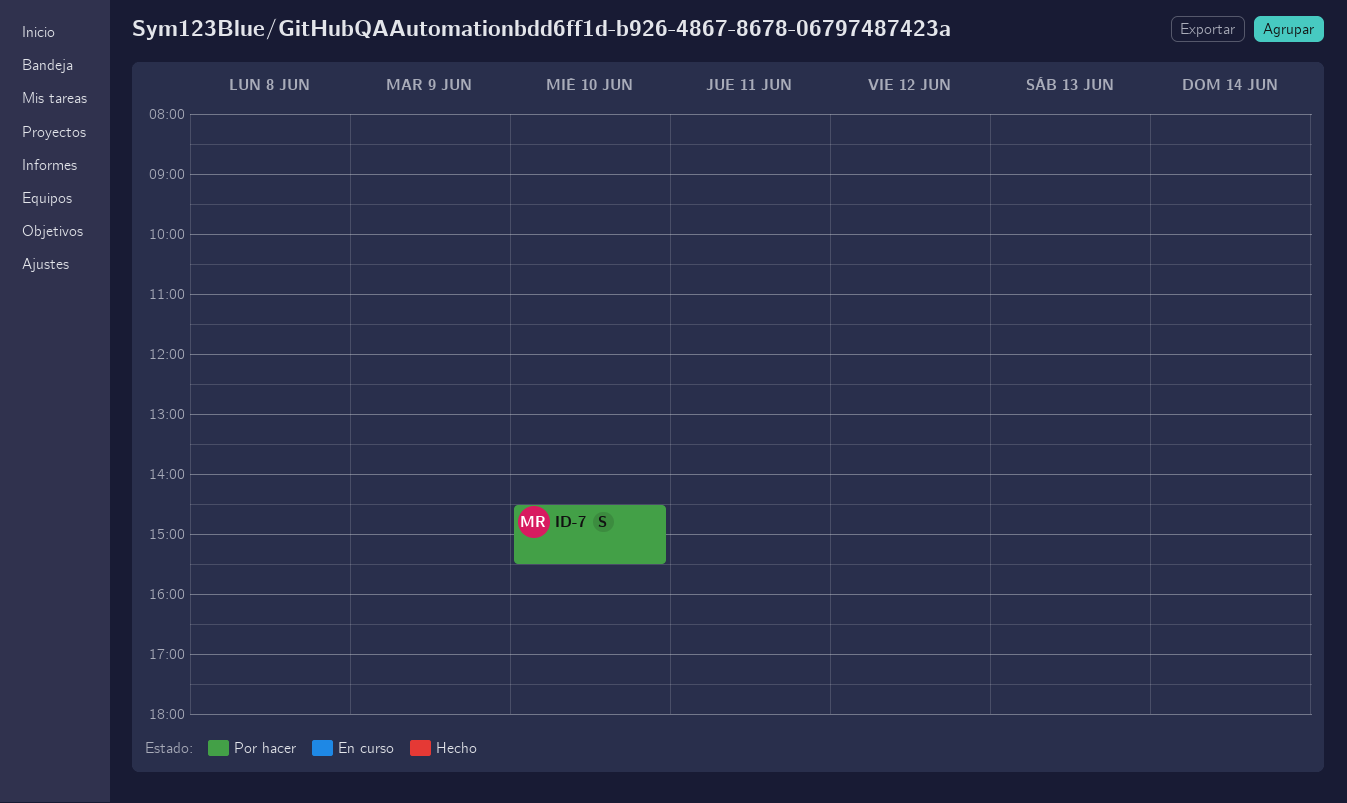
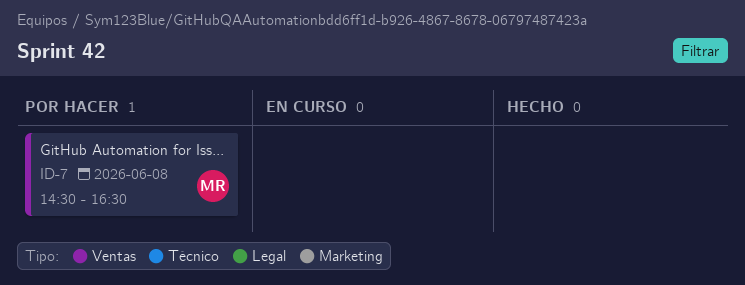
ID-7, day: Jun 10 -> Jun 8
ID-7, ends: 15:30 -> 16:30

